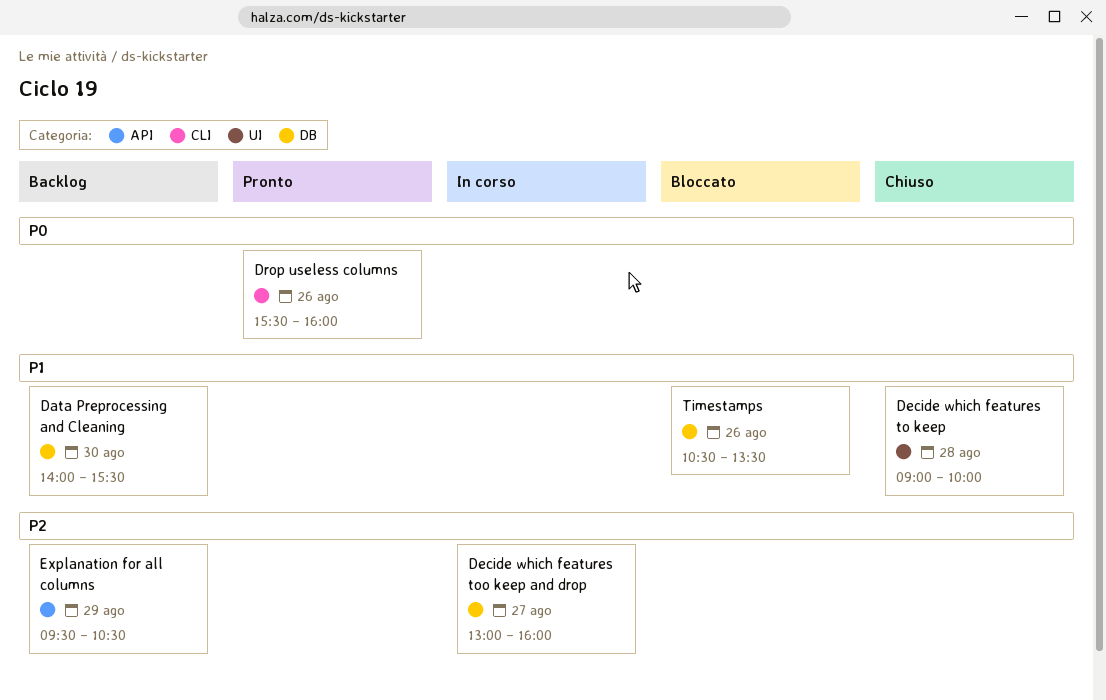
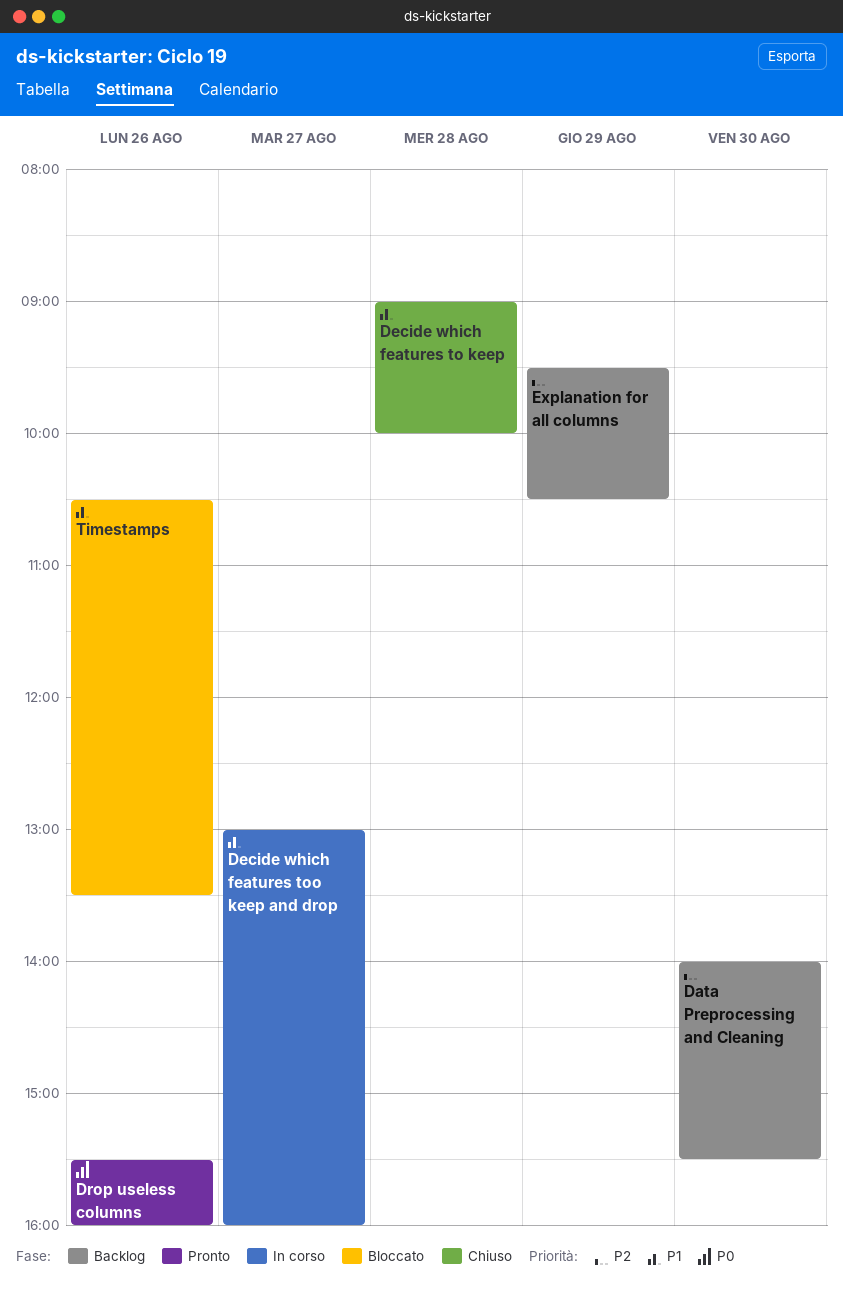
Data Preprocessing and Cleaning, priority: P1 -> P2
Decide which features too keep and drop, priority: P2 -> P1

